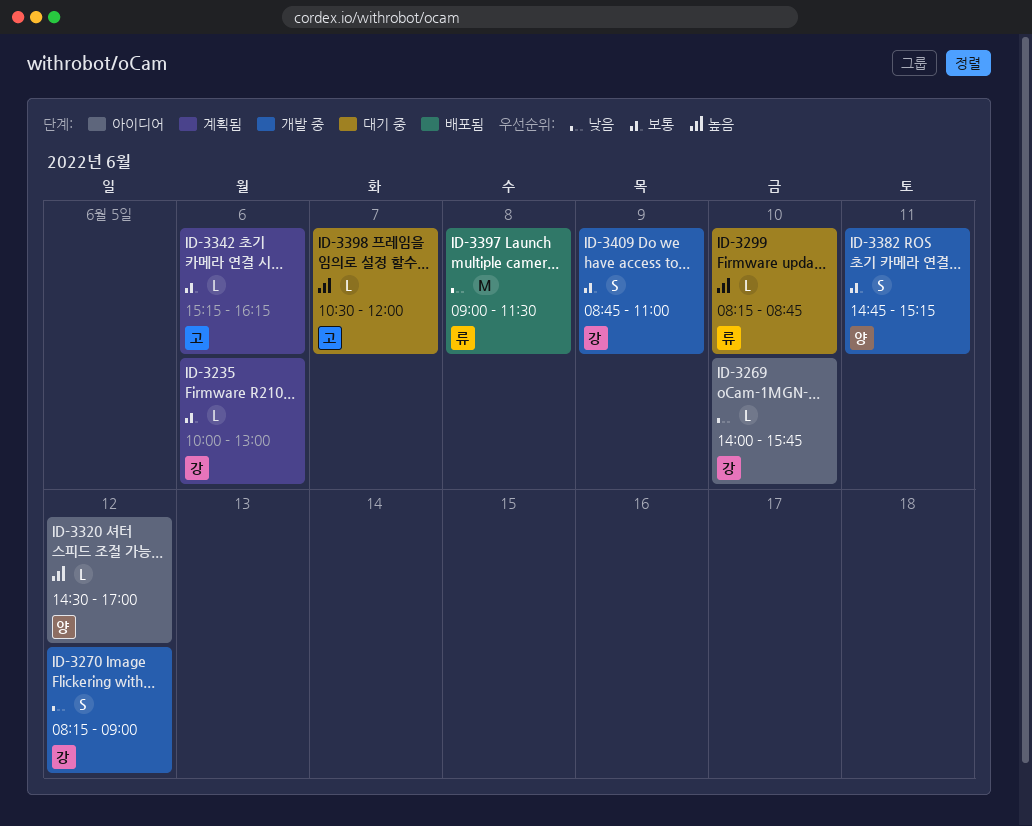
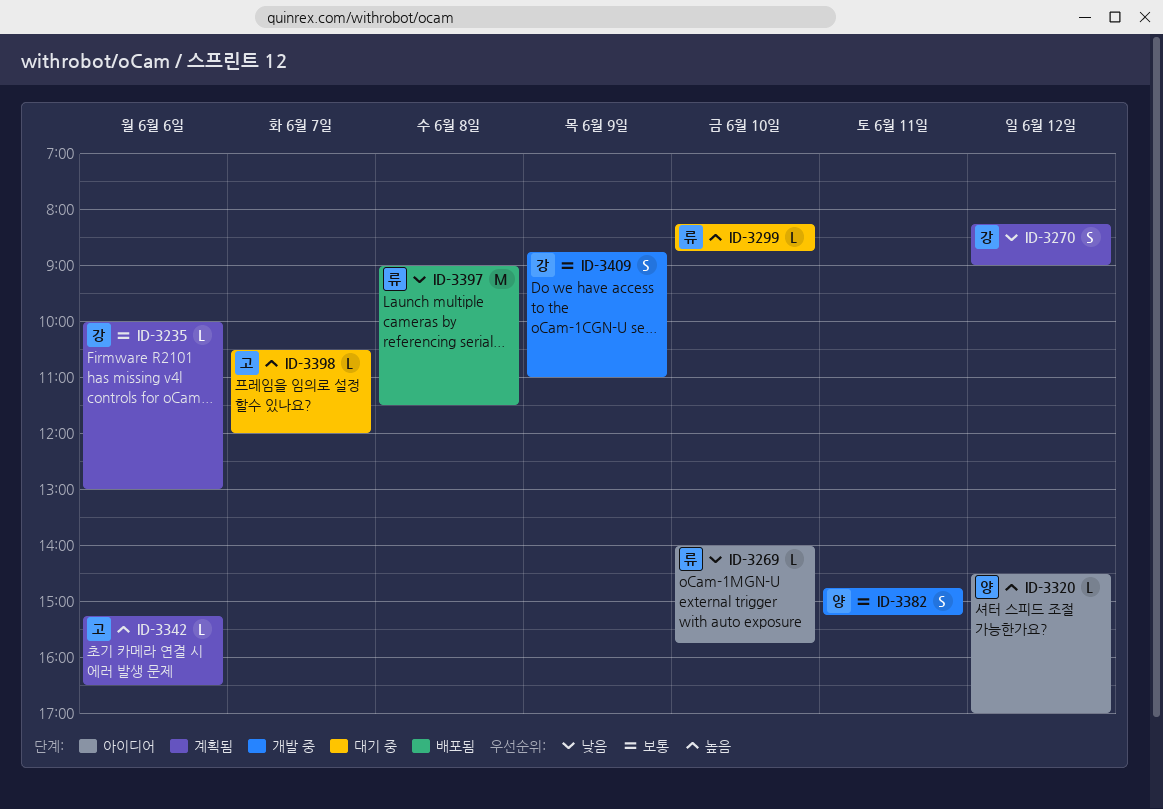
ID-3269, owner: 강 -> 류
ID-3270, status: 개발 중 -> 계획됨
ID-3342, priority: 보통 -> 높음
ID-3342, ends: 16:15 -> 16:30

